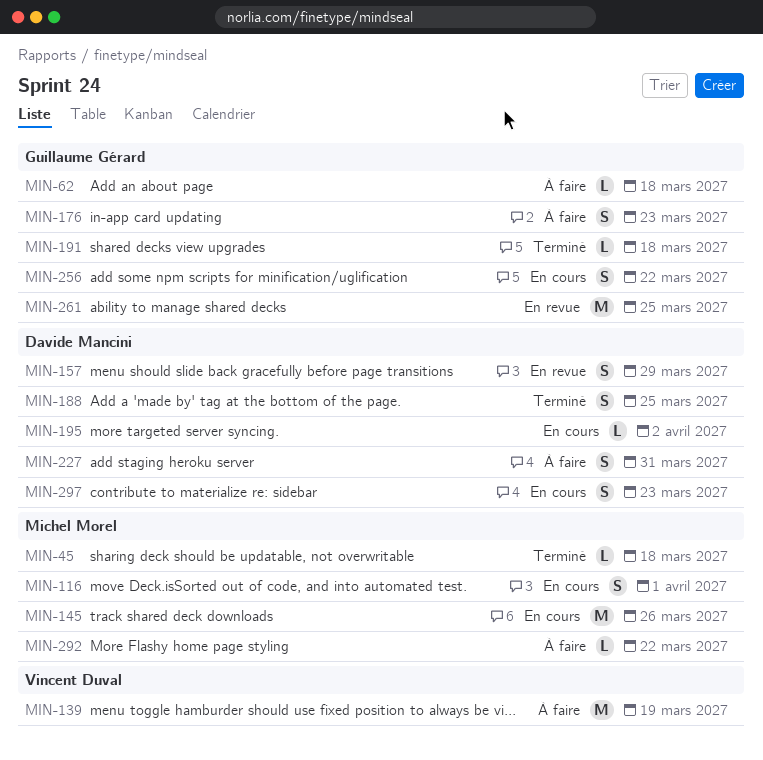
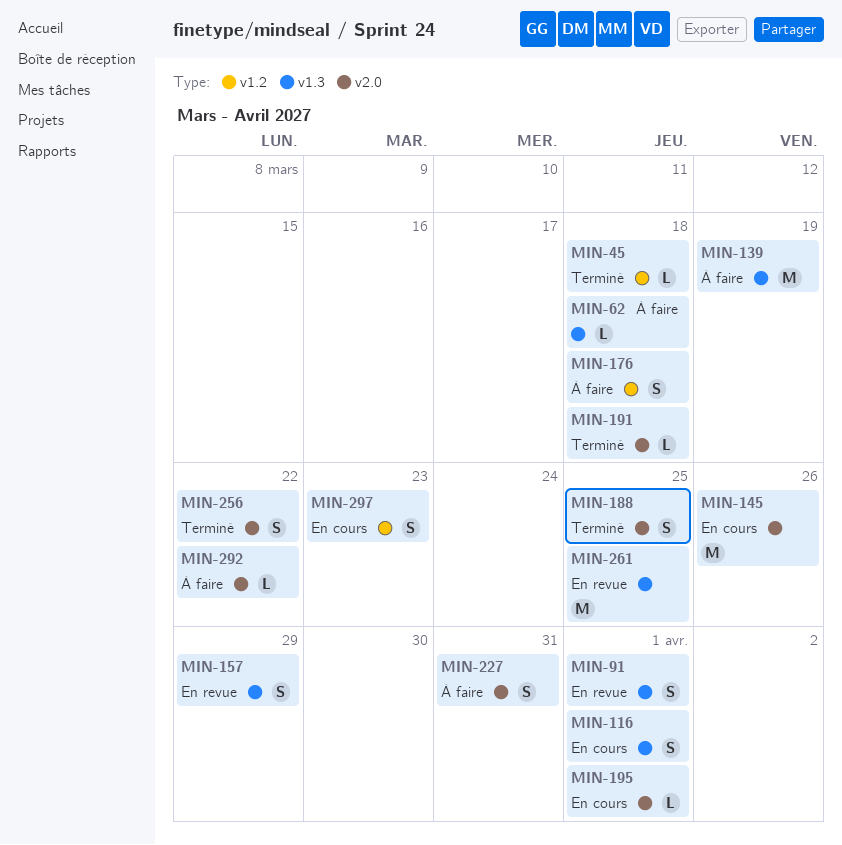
MIN-91: none -> present
MIN-176, due: Mar 23 -> Mar 18
MIN-195, due: Apr 2 -> Apr 1
MIN-256, status: En cours -> Terminé

